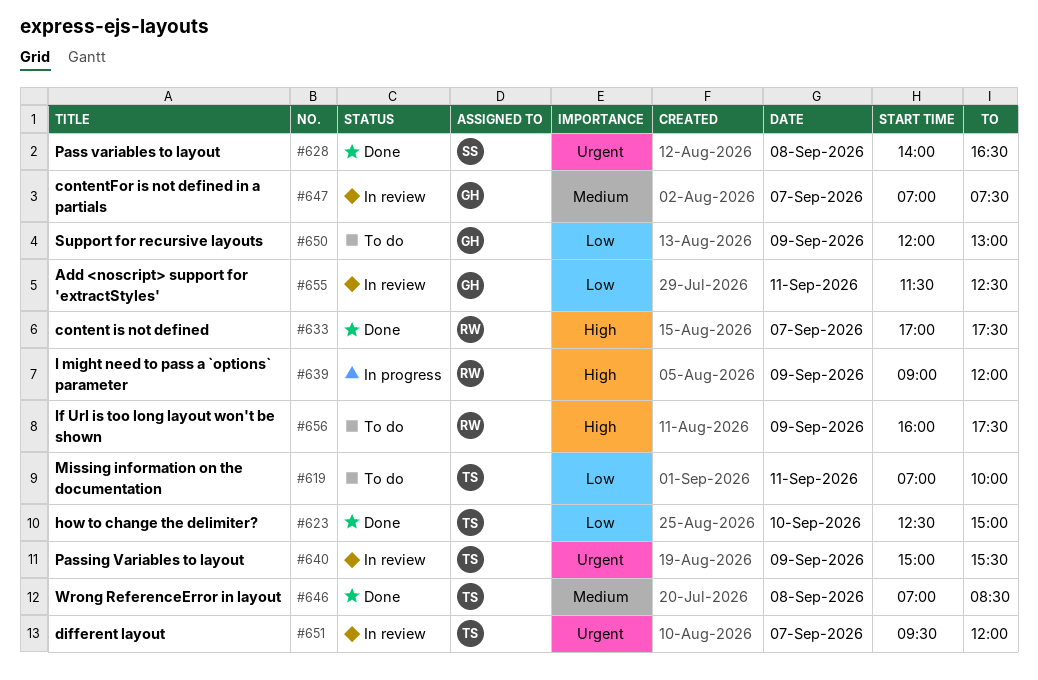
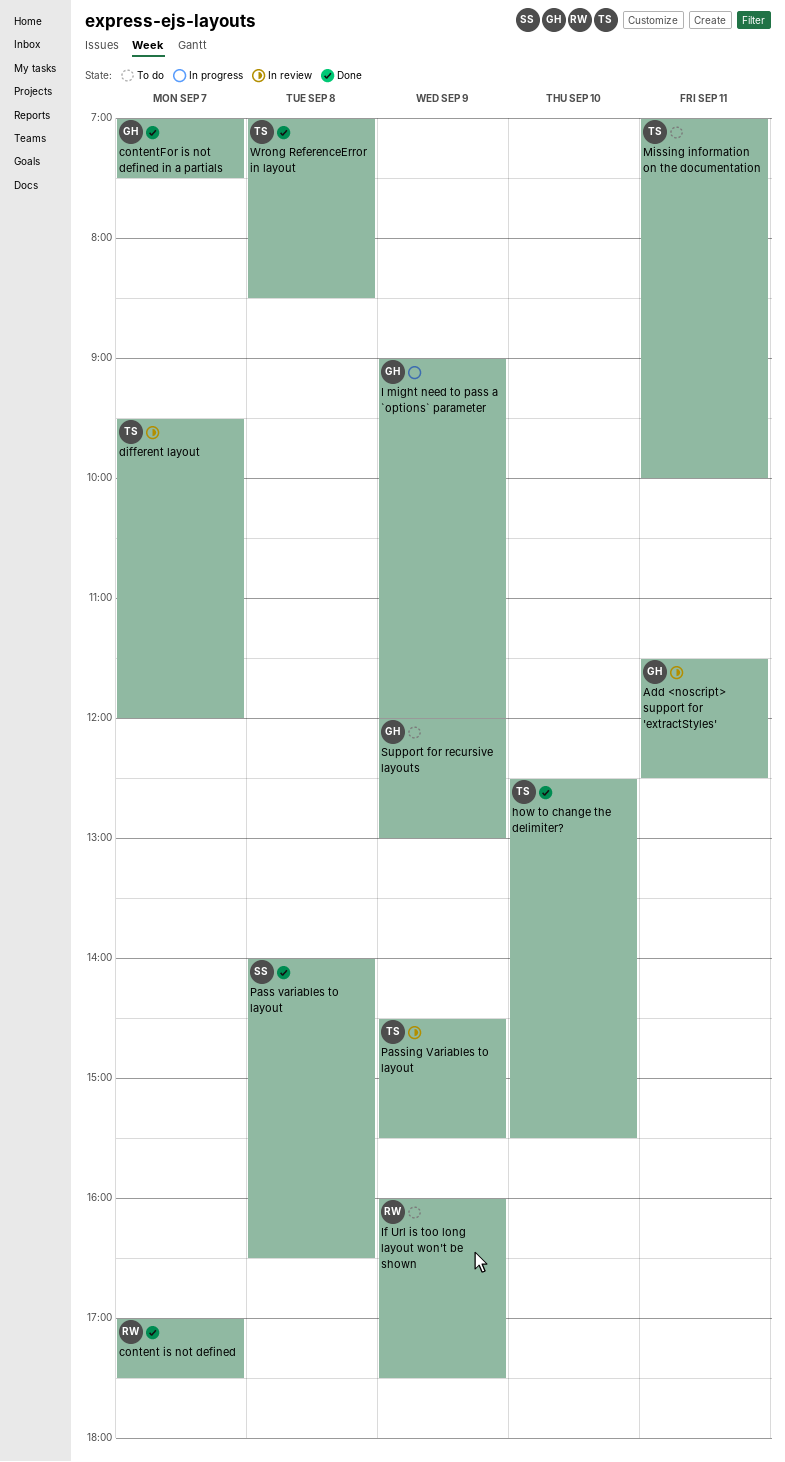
contentFor is not defined in a partials, status: In review -> Done
how to change the delimiter?, ends: 15:00 -> 15:30
I might need to pass a `options` parameter, owner: RW -> GH
Passing Variables to layout, begins: 15:00 -> 14:30

